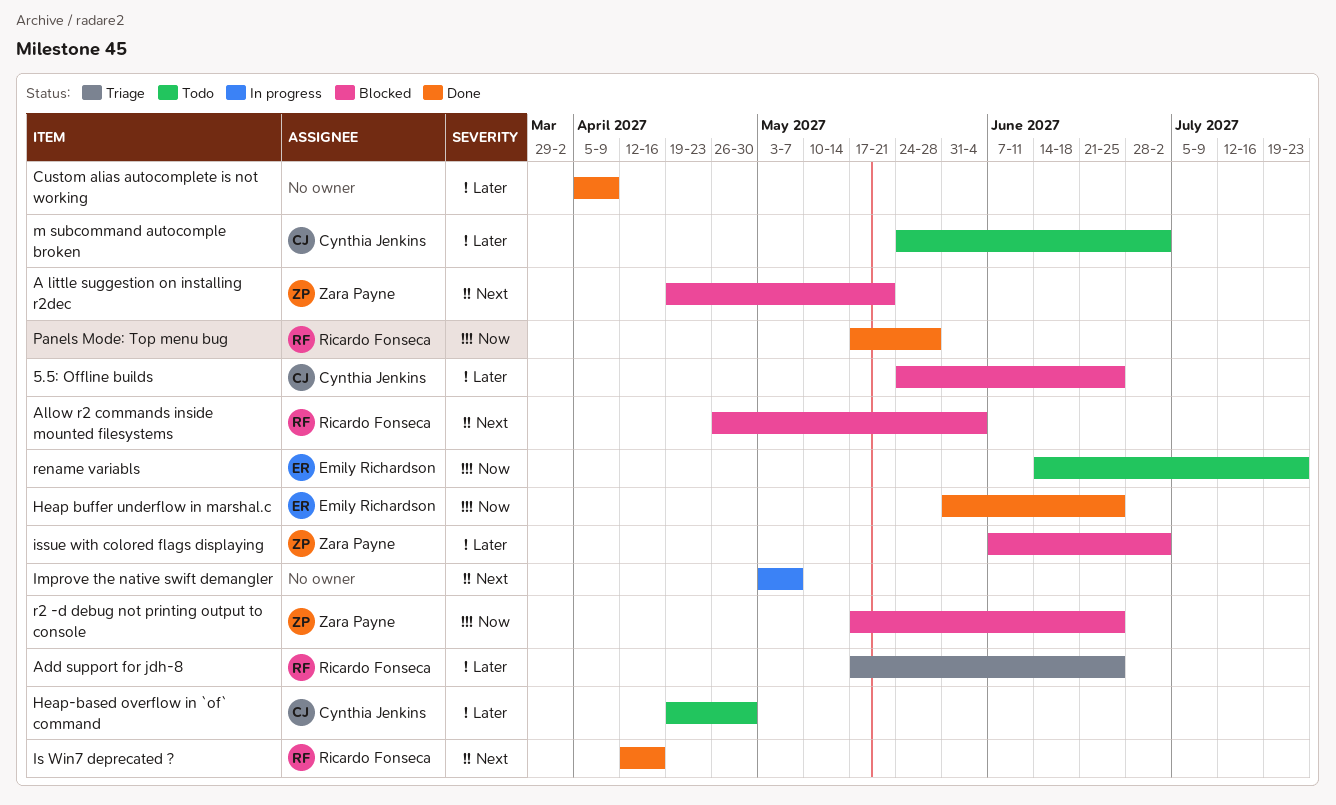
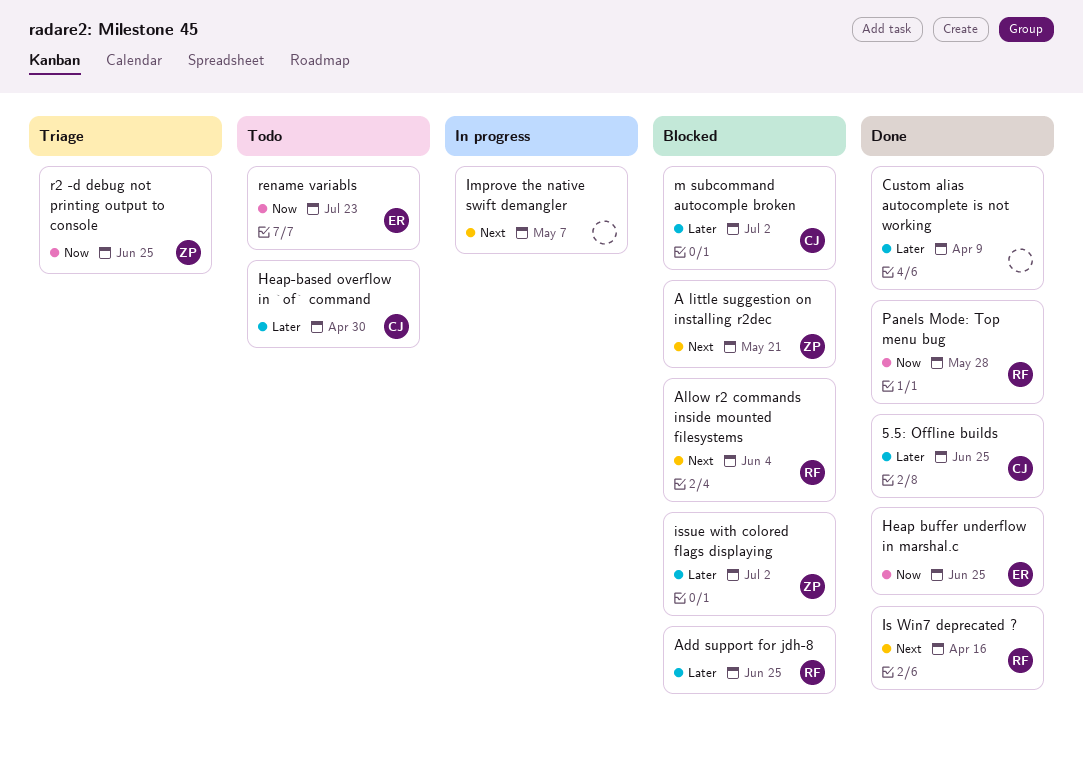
5.5: Offline builds, status: Blocked -> Done
Add support for jdh-8, status: Triage -> Blocked
m subcommand autocomple broken, status: Todo -> Blocked
r2 -d debug not printing output to console, status: Blocked -> Triage

